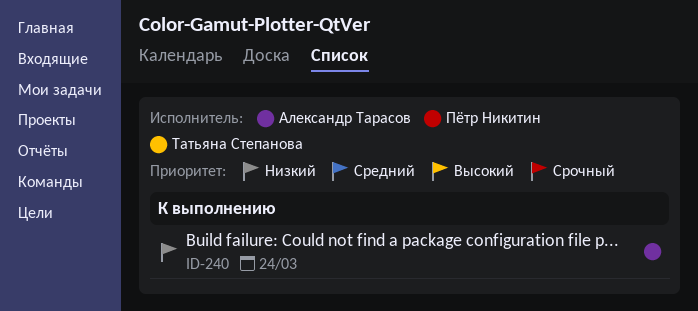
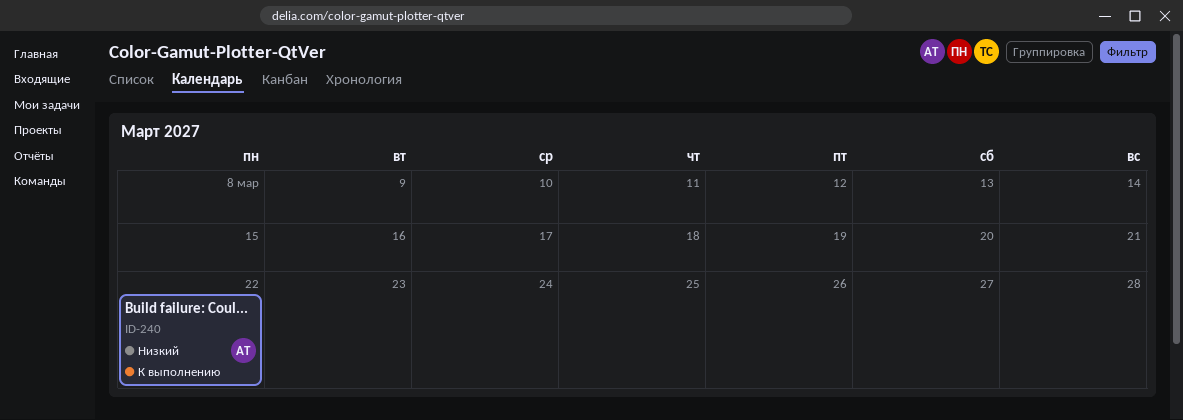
ID-240, due: Mar 24 -> Mar 22

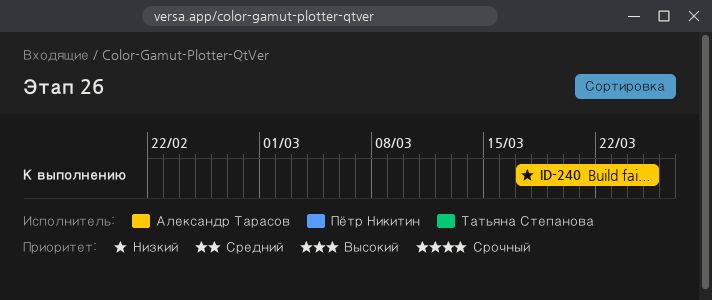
ID-240, due: Mar 22 -> Mar 25

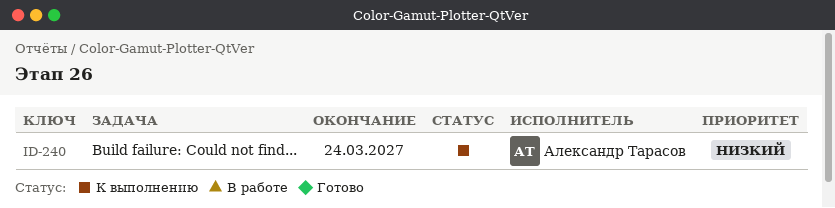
ID-240, due: Mar 25 -> Mar 24

